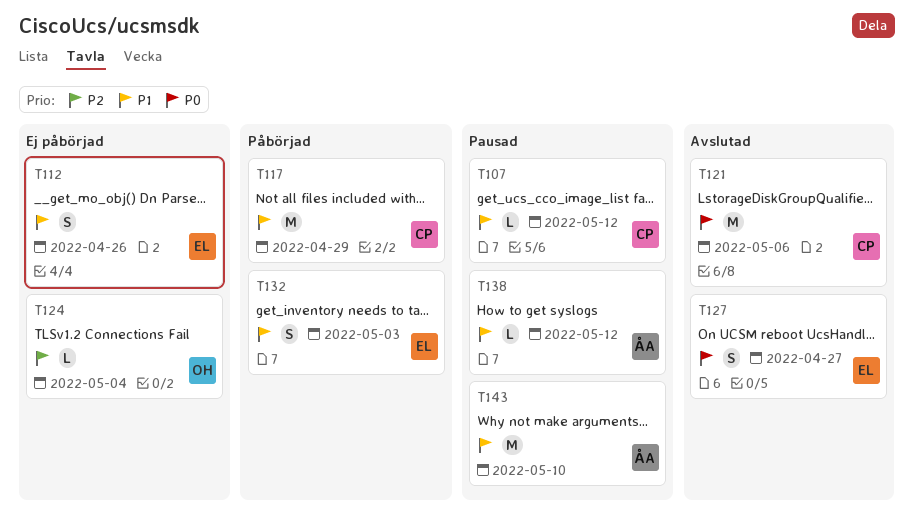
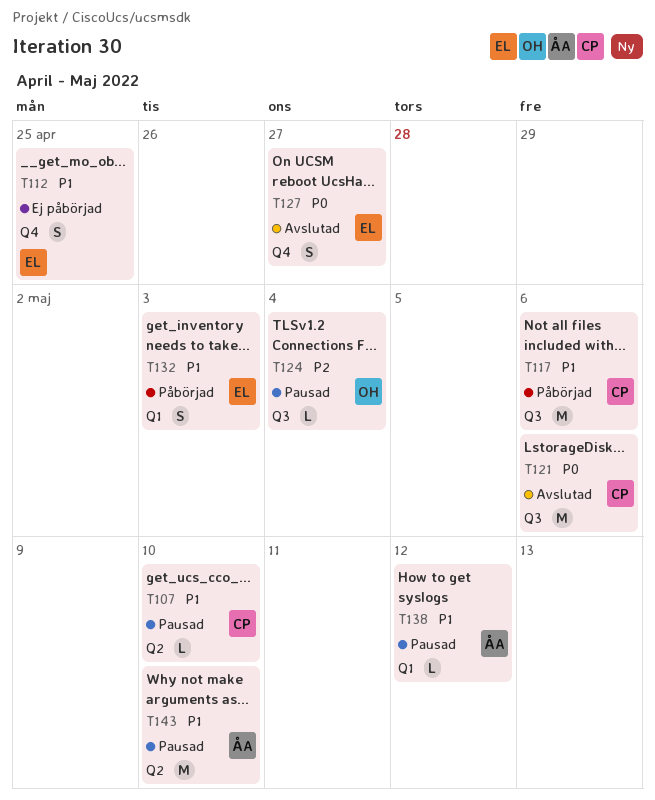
T107, due: May 12 -> May 10
T112, due: Apr 26 -> Apr 25
T117, due: Apr 29 -> May 6
T124, status: Ej påbörjad -> Pausad

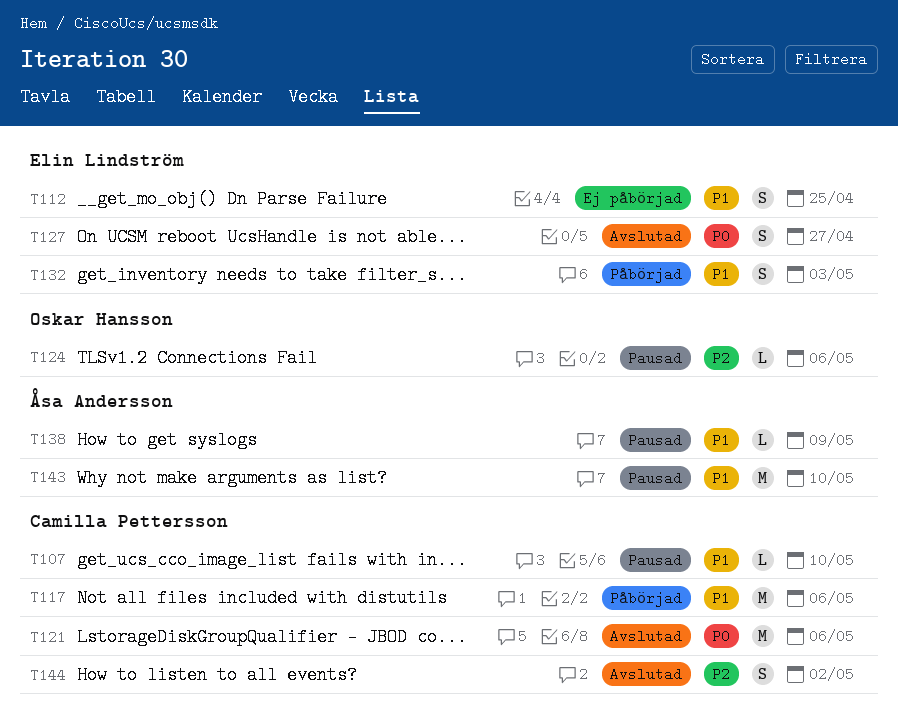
T124, due: May 4 -> May 6
T138, due: May 12 -> May 9
T144: none -> present

